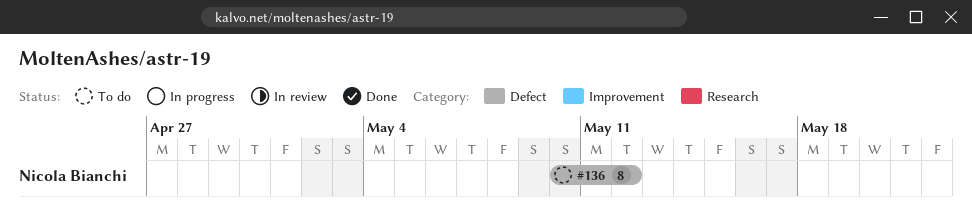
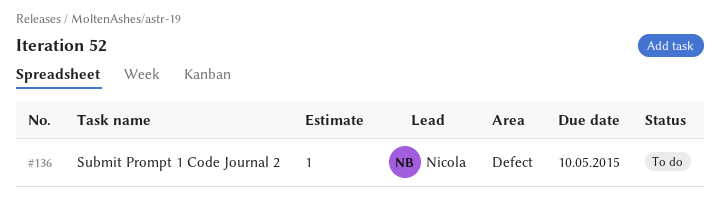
#136, estimate: 8 -> 1
#136, due: May 12 -> May 10

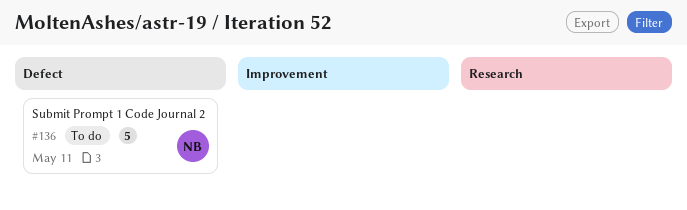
#136, estimate: 1 -> 5
#136, due: May 10 -> May 11

